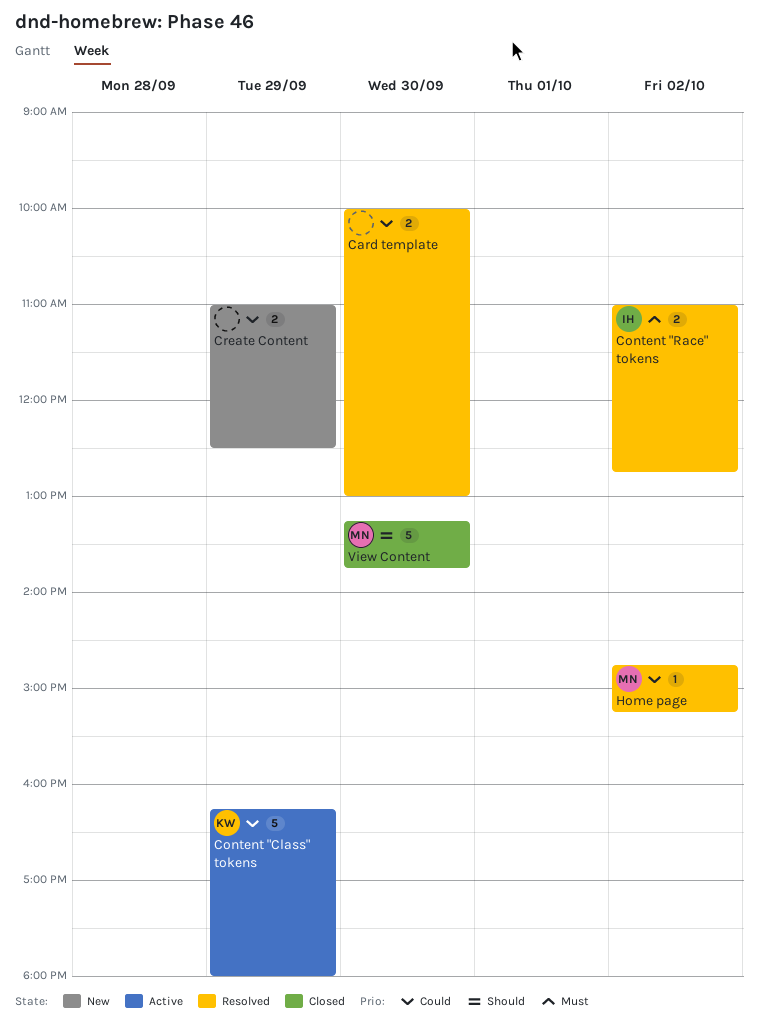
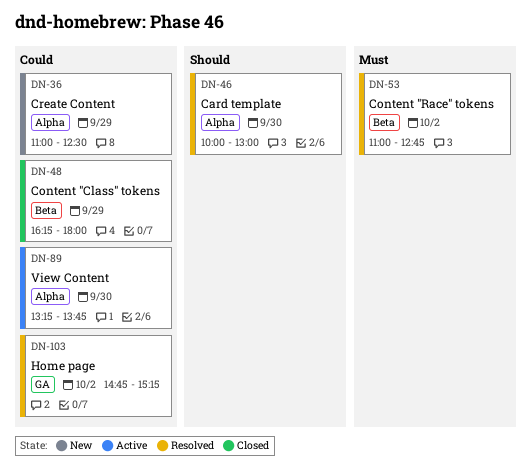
Card template, priority: Could -> Should
Content "Class" tokens, status: Active -> Closed
View Content, status: Closed -> Active
View Content, priority: Should -> Could

